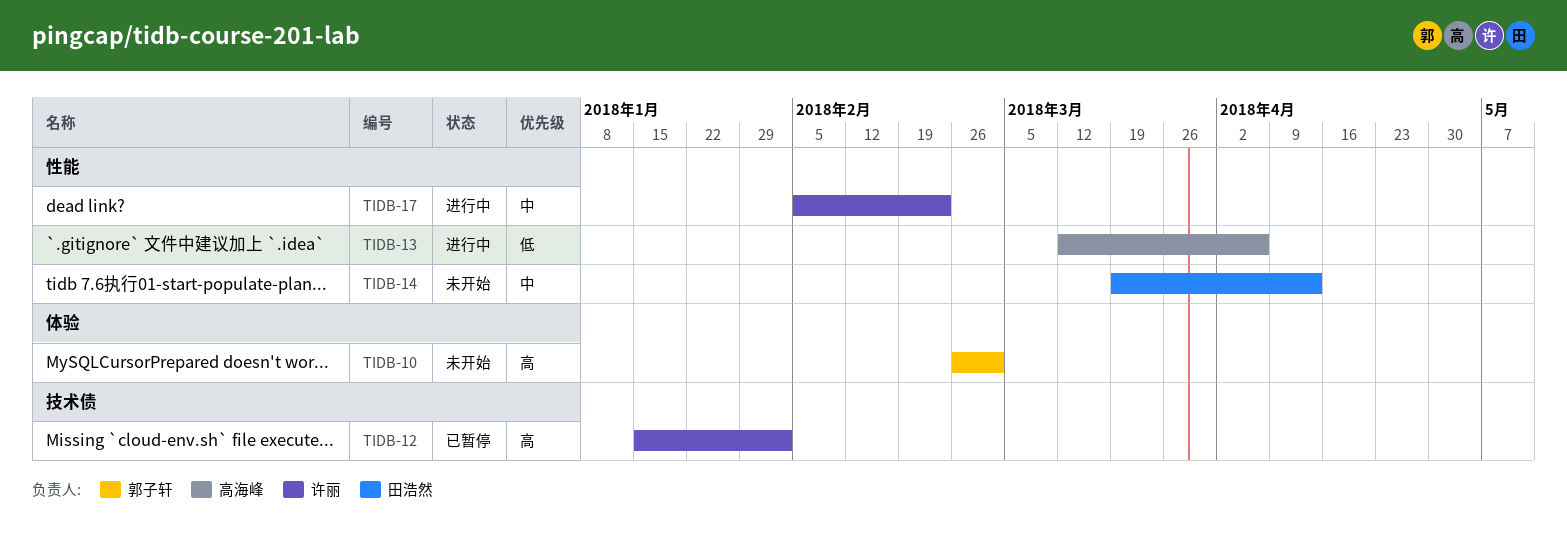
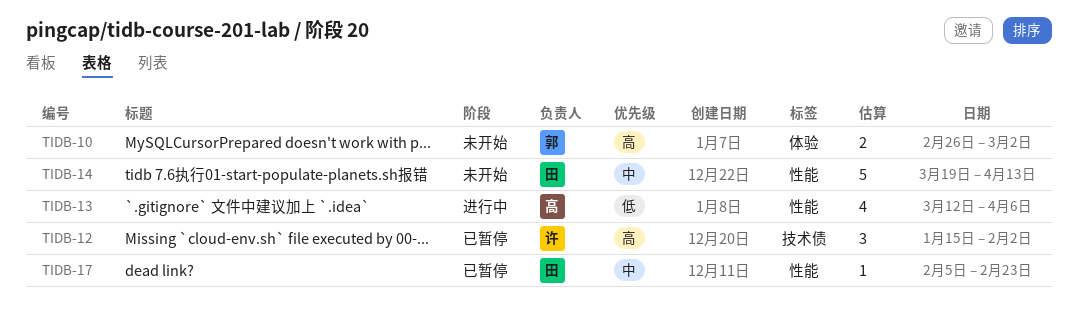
TIDB-17, status: 进行中 -> 已暂停
TIDB-17, owner: 许丽 -> 田浩然

